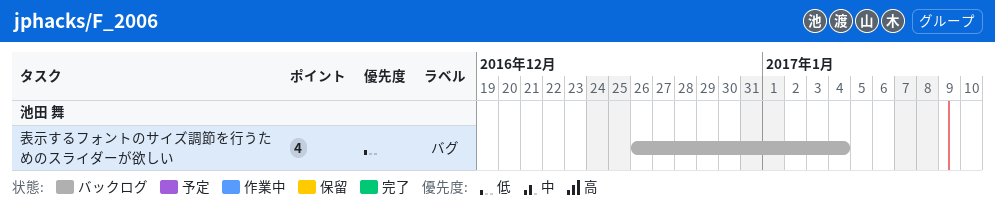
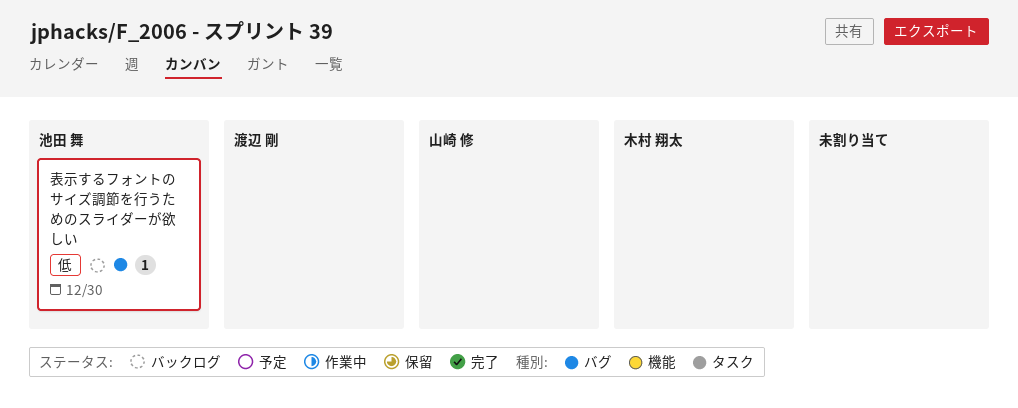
表示するフォントのサイズ調節を行うためのスライダーが欲しい, estimate: 4 -> 1
表示するフォントのサイズ調節を行うためのスライダーが欲しい, due: Jan 4 -> Dec 30

